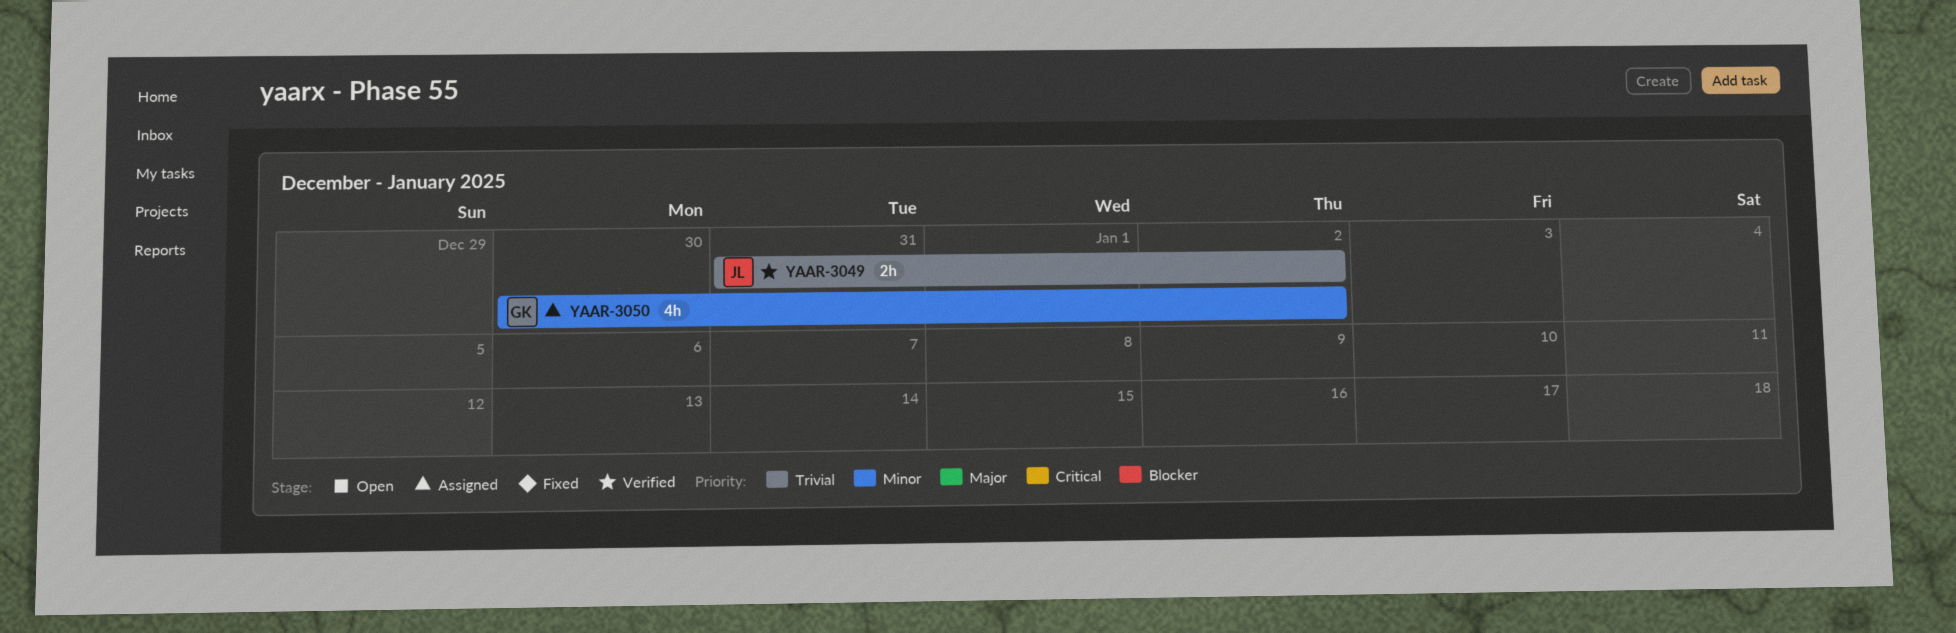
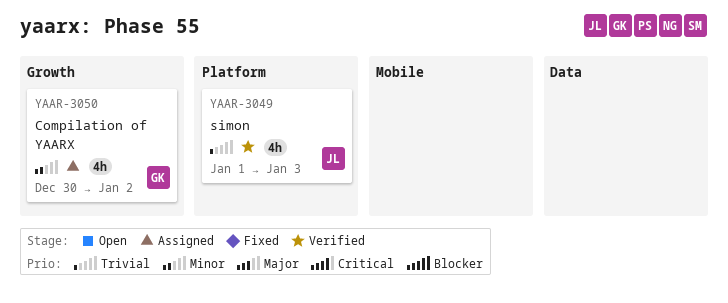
YAAR-3049, estimate: 2h -> 4h
YAAR-3049, start: Dec 31 -> Jan 1
YAAR-3049, due: Jan 2 -> Jan 3

